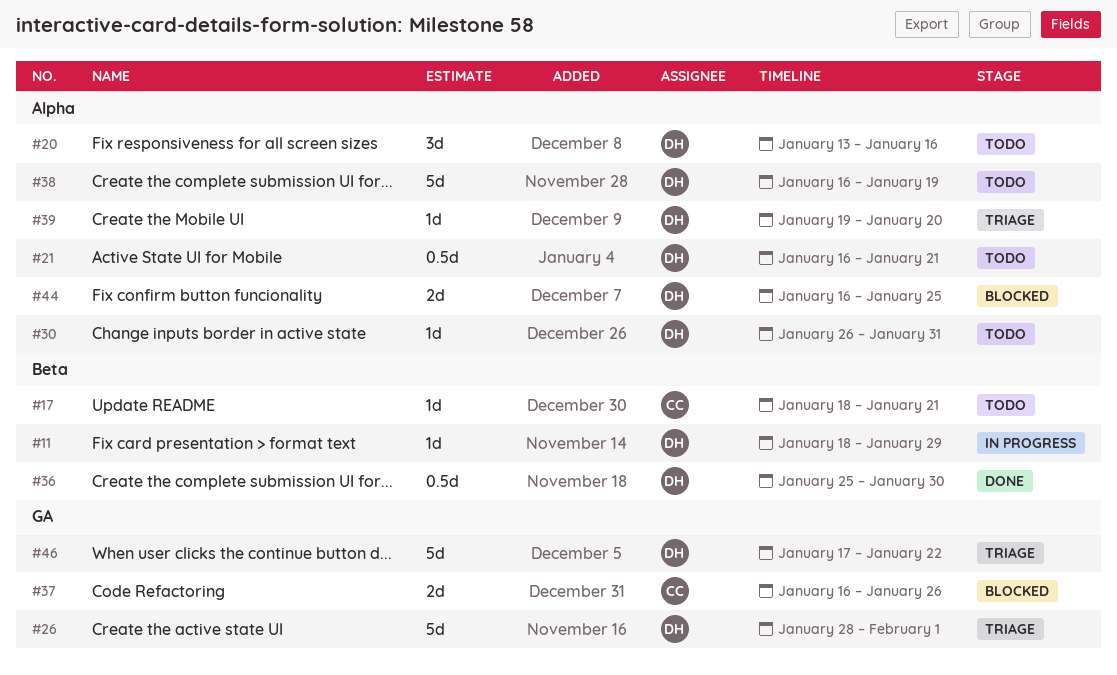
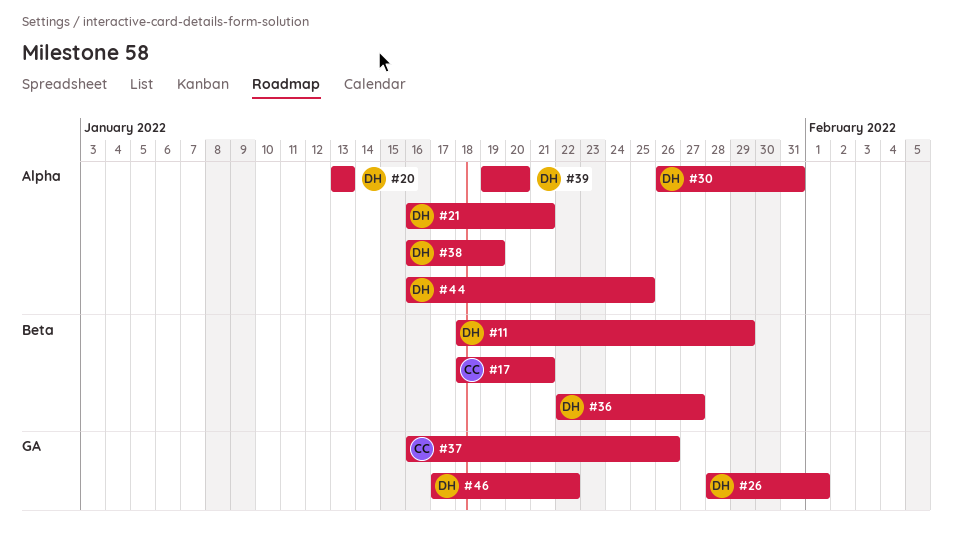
#20, due: Jan 16 -> Jan 13
#36, start: Jan 25 -> Jan 22
#36, due: Jan 30 -> Jan 27

